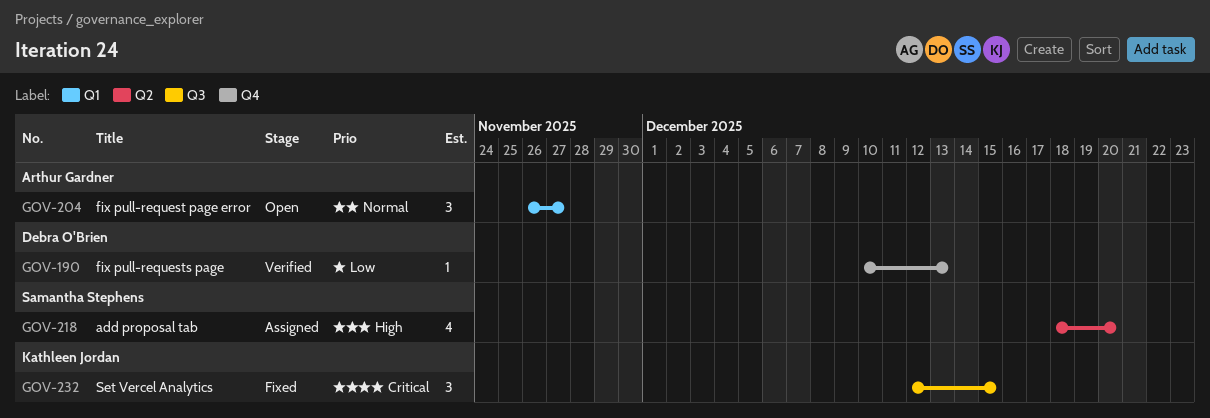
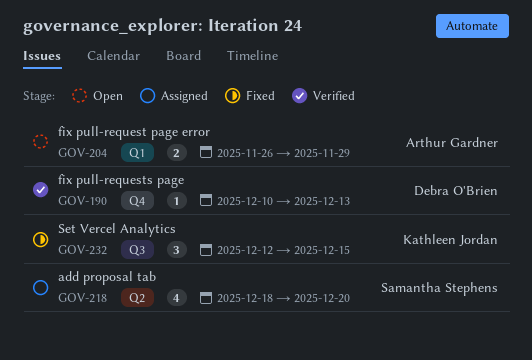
GOV-204, estimate: 3 -> 2
GOV-204, due: Nov 27 -> Nov 29

